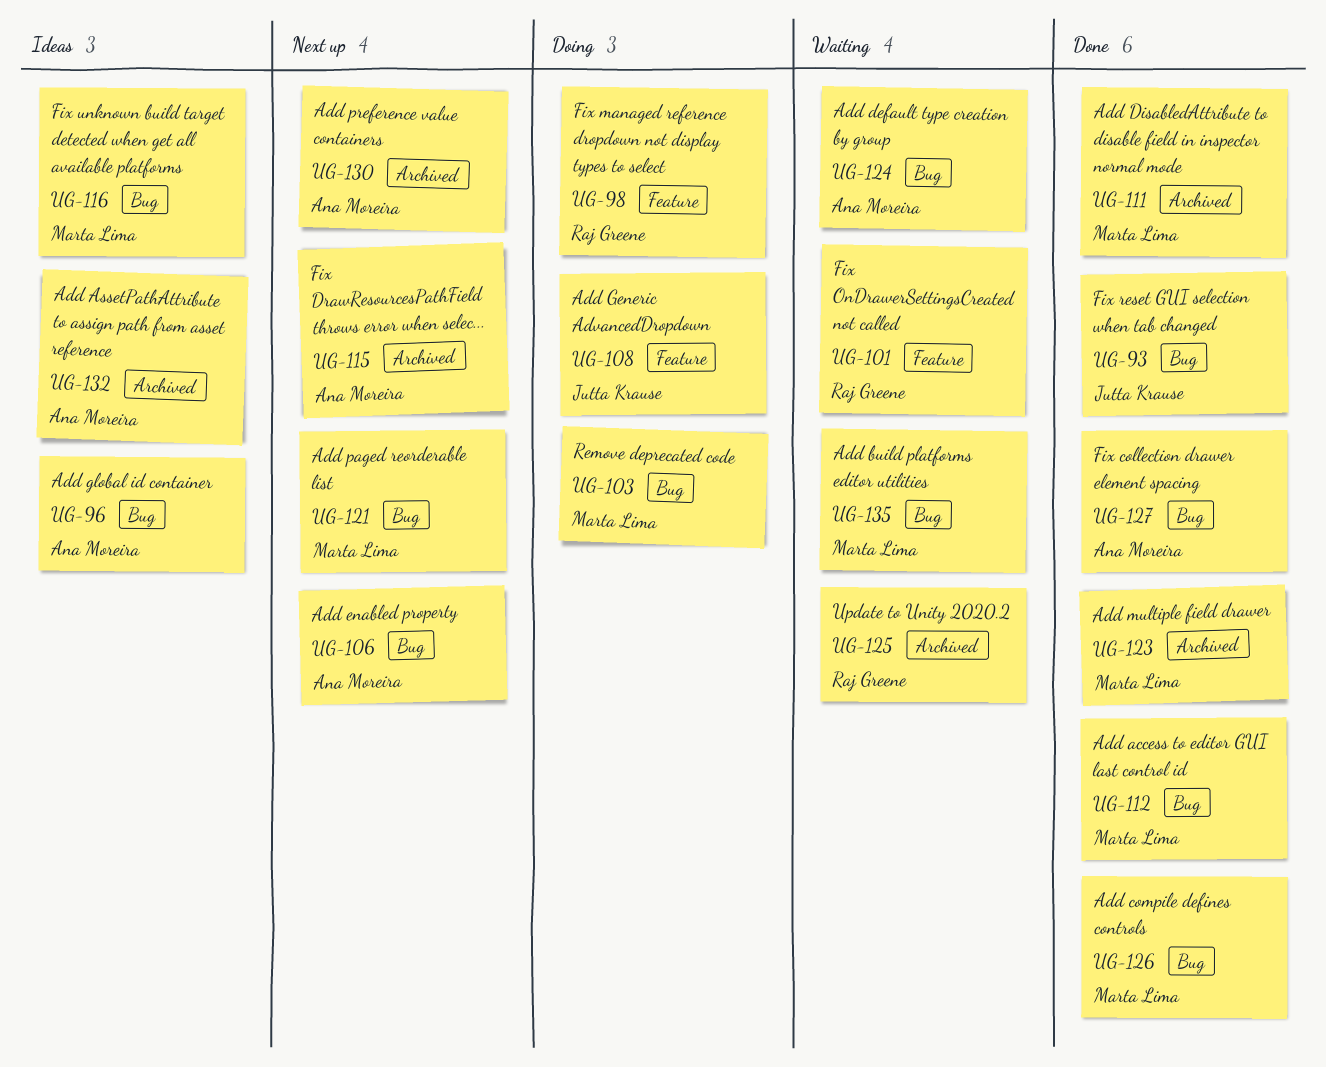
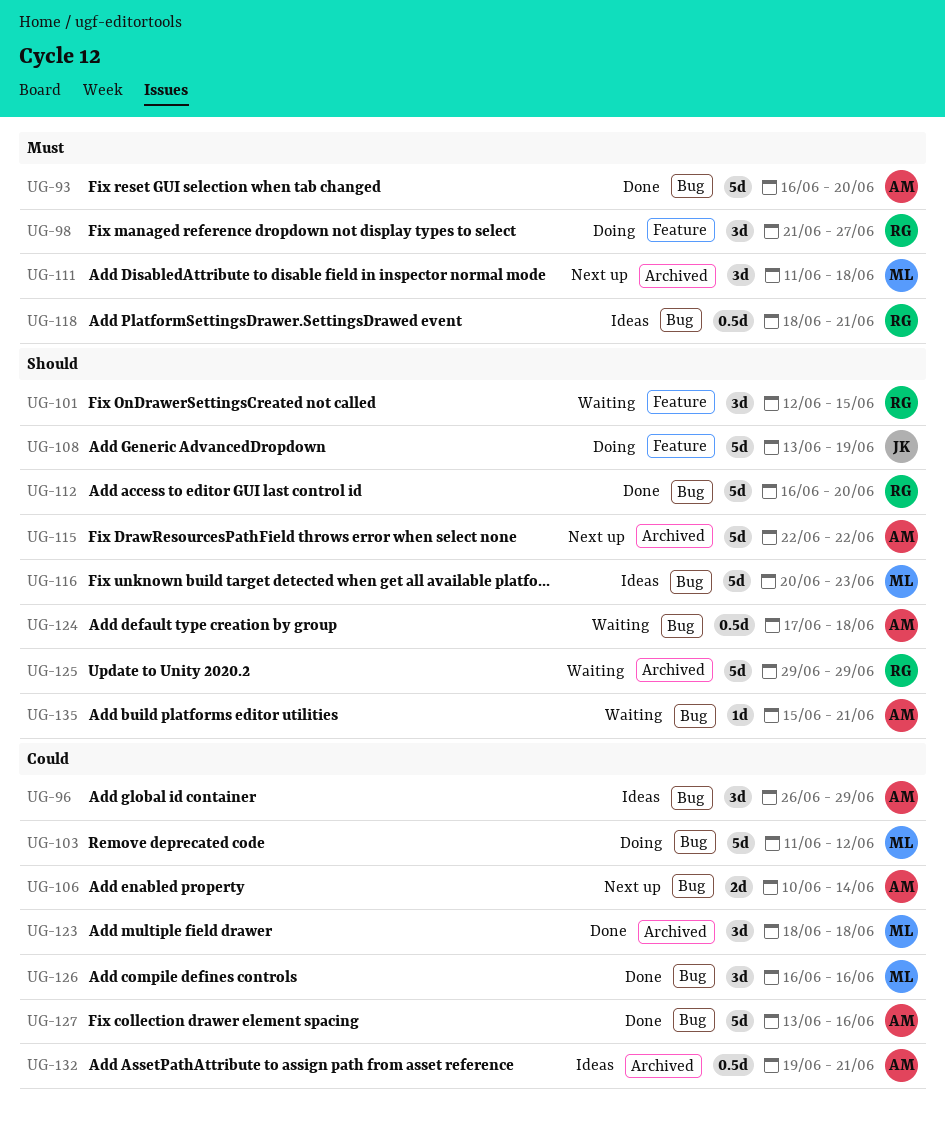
UG-93, owner: Jutta Krause -> Ana Moreira
UG-111, status: Done -> Next up
UG-112, owner: Marta Lima -> Raj Greene
UG-118: none -> present
UG-121: present -> none
UG-130: present -> none
UG-135, owner: Marta Lima -> Ana Moreira

